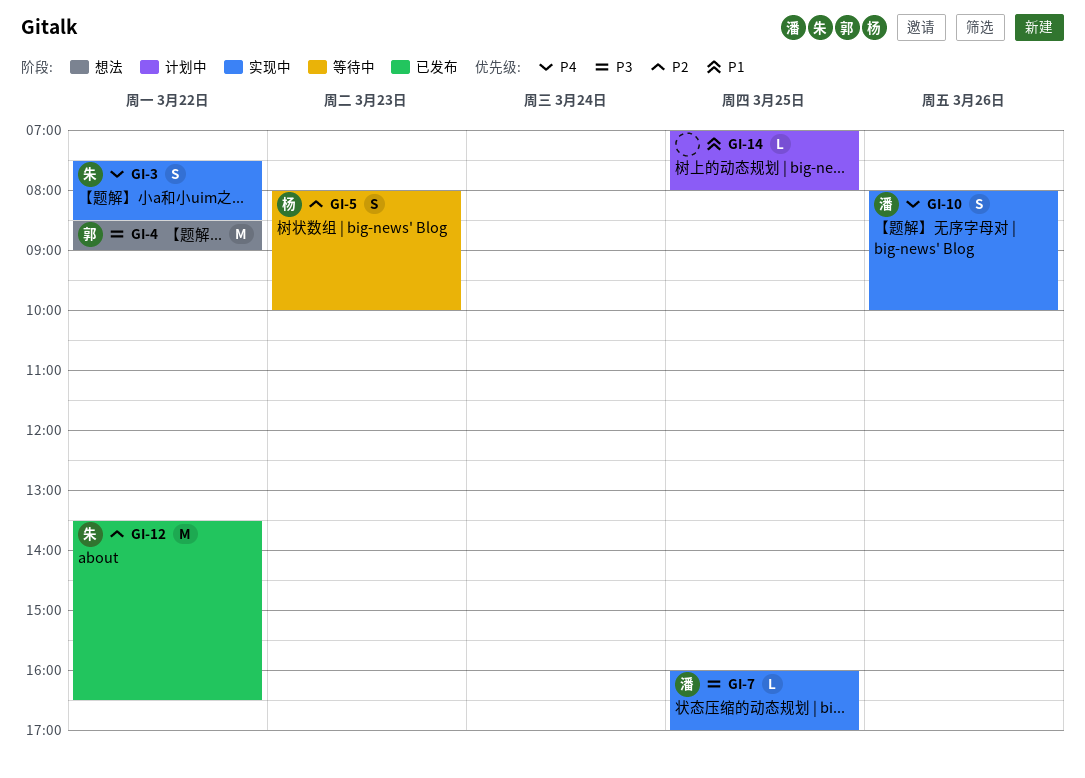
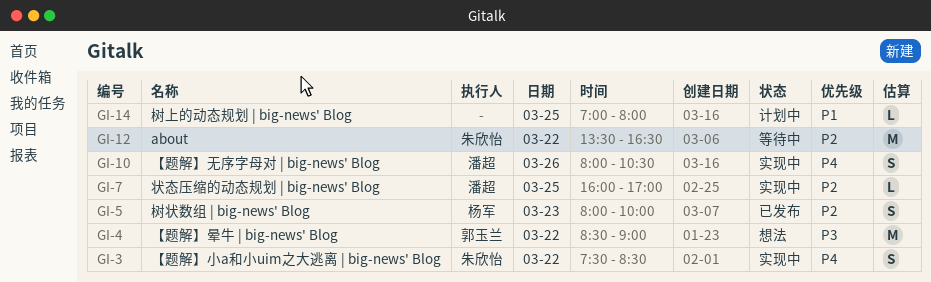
GI-5, status: 等待中 -> 已发布
GI-7, priority: P3 -> P2
GI-10, ends: 10:00 -> 10:30
GI-12, status: 已发布 -> 等待中

